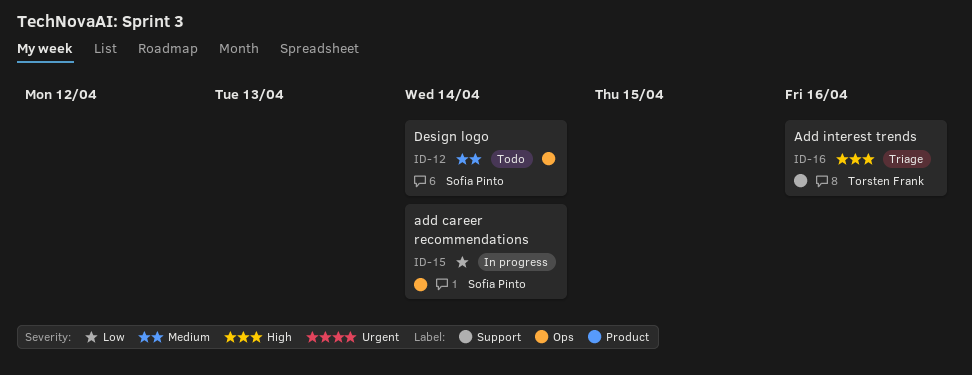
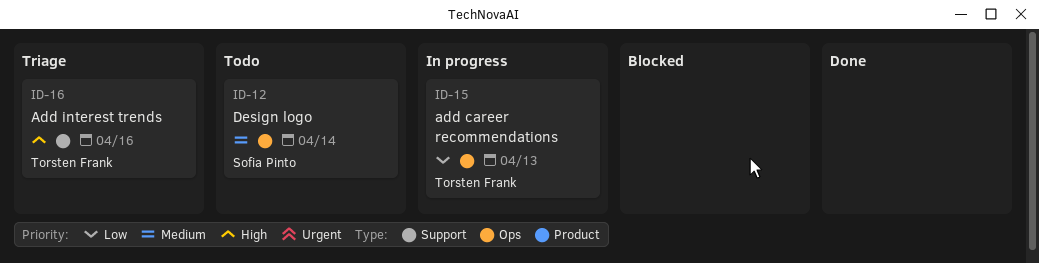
ID-15, owner: Sofia Pinto -> Torsten Frank
ID-15, due: Apr 14 -> Apr 13

